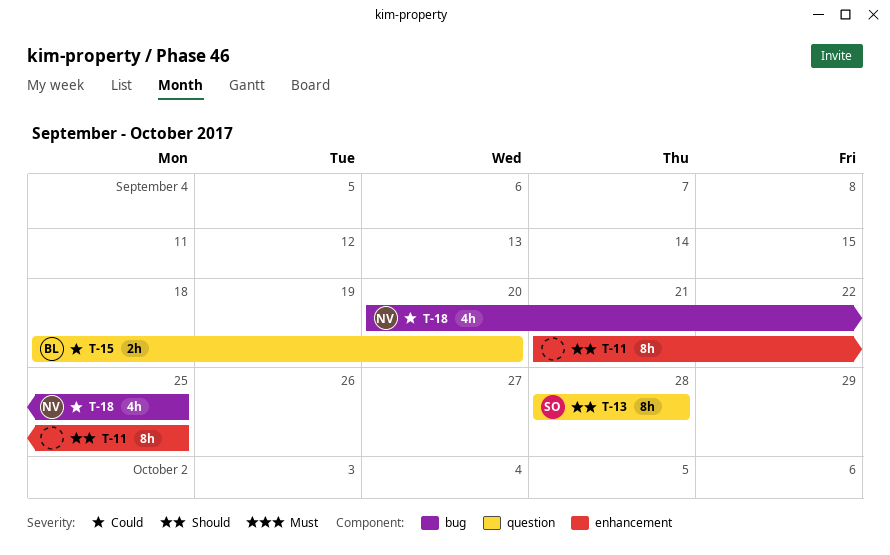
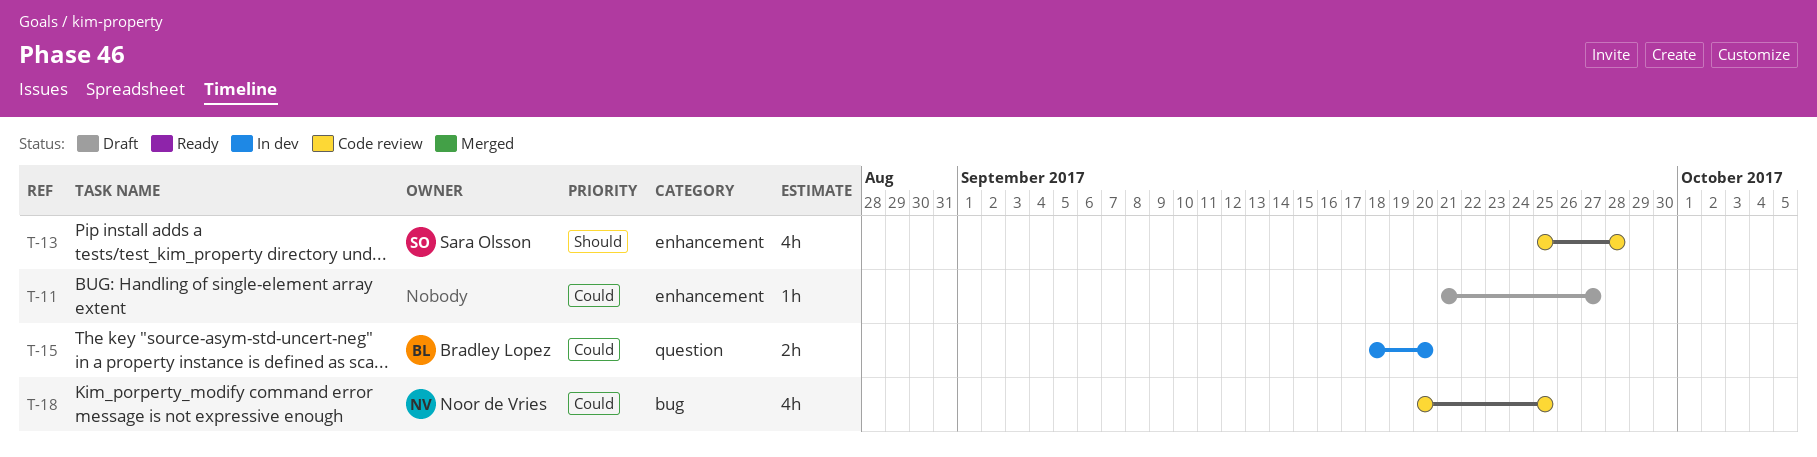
T-11, priority: Should -> Could
T-11, estimate: 8h -> 1h
T-11, due: Sep 25 -> Sep 27
T-13, label: question -> enhancement
T-13, estimate: 8h -> 4h
T-13, start: Sep 28 -> Sep 25

